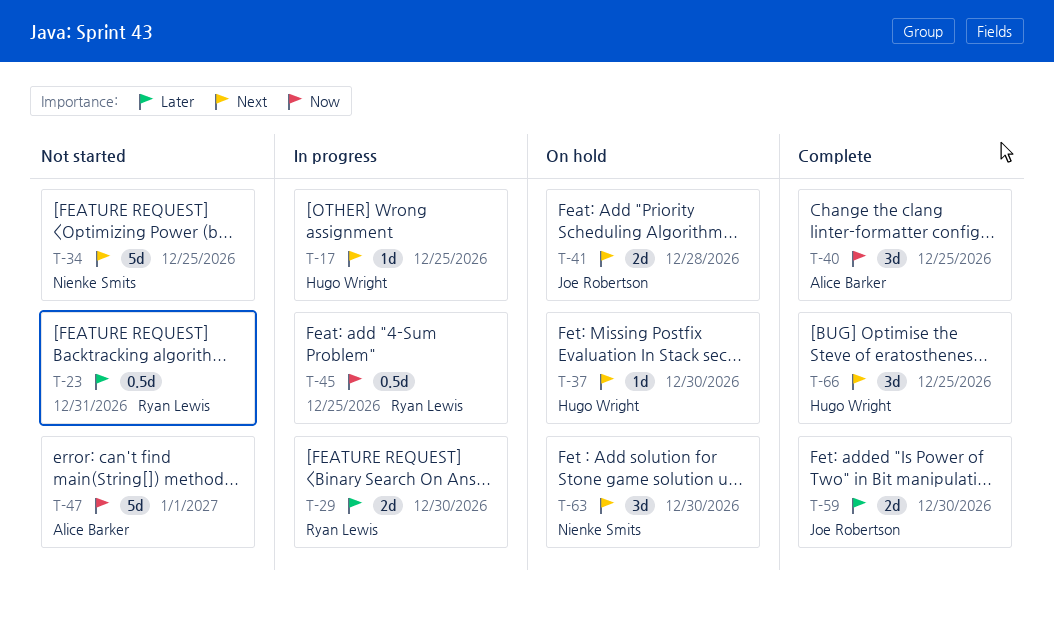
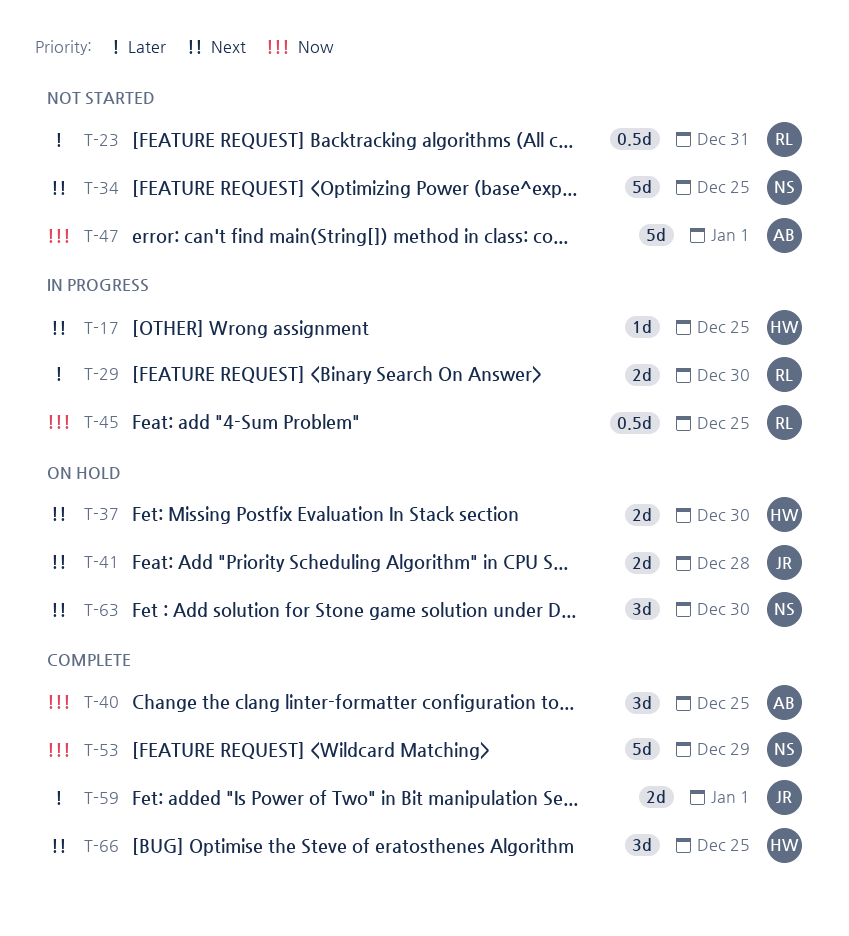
T-37, estimate: 1d -> 2d
T-53: none -> present
T-59, due: Dec 30 -> Jan 1

